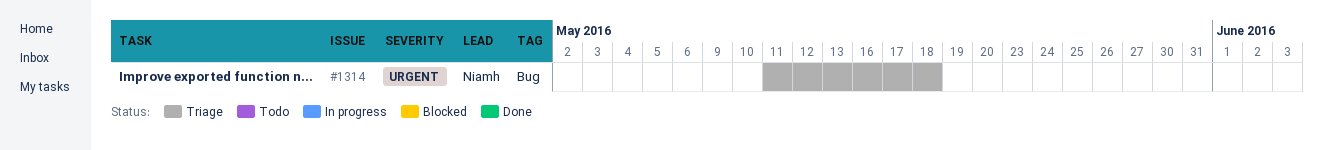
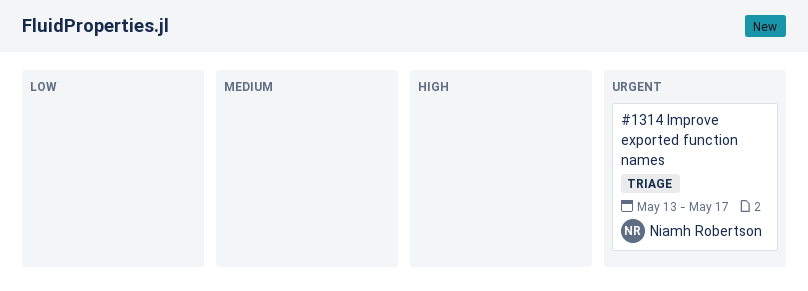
#1314, start: May 11 -> May 13
#1314, due: May 18 -> May 17

